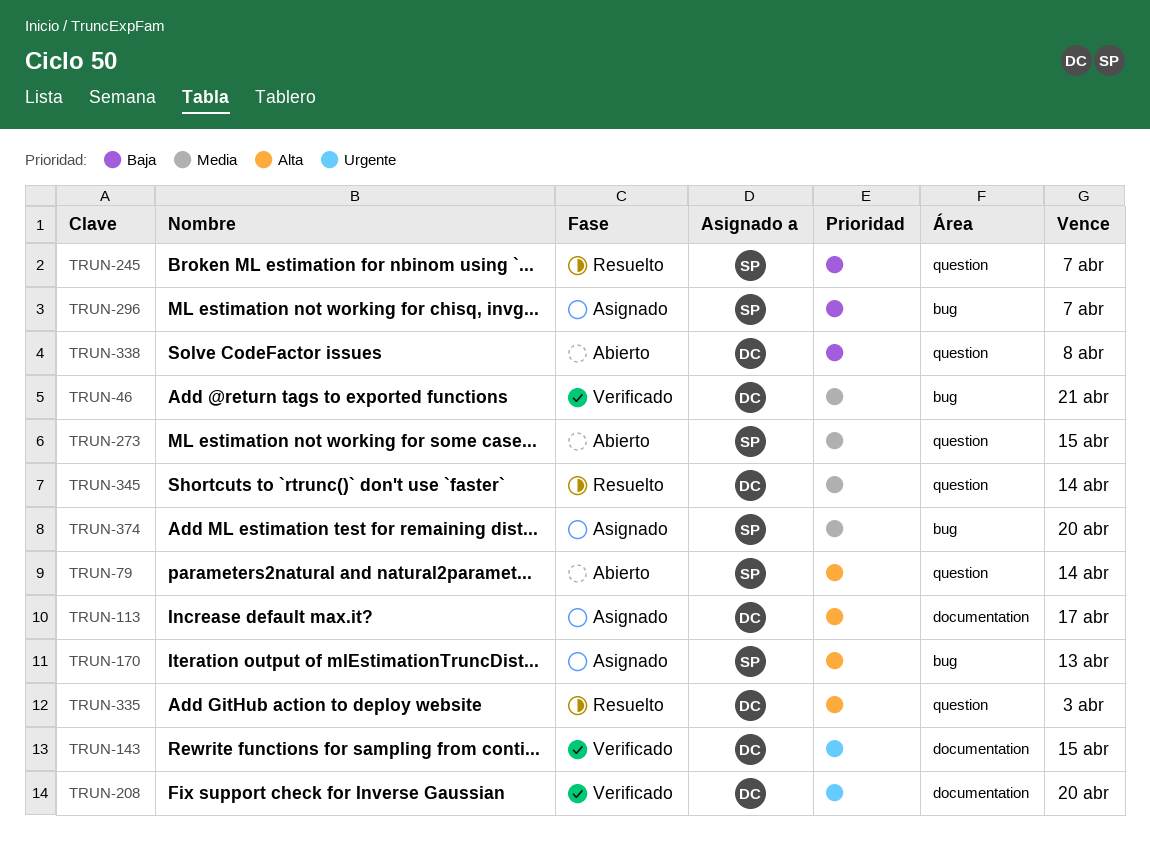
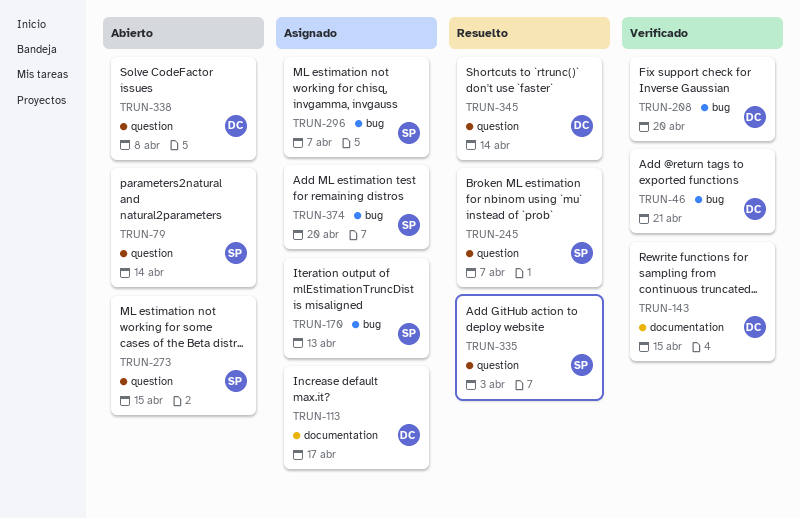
TRUN-208, label: documentation -> bug
TRUN-335, owner: DC -> SP

